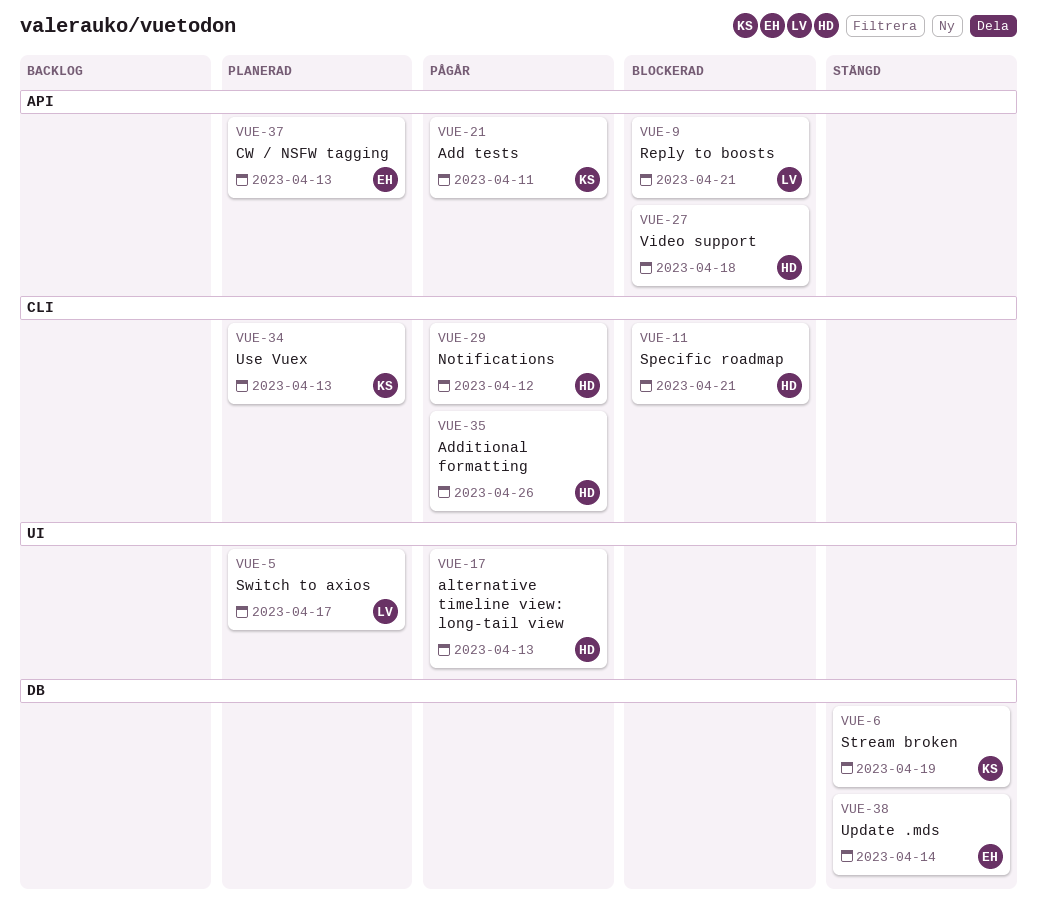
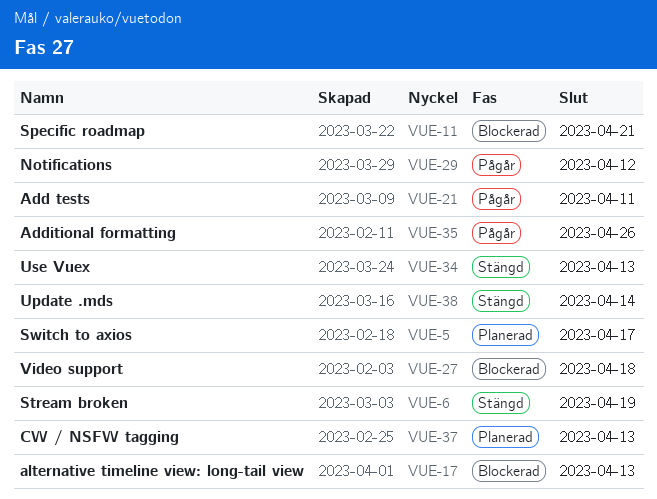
VUE-9: present -> none
VUE-17, status: Pågår -> Blockerad
VUE-34, status: Planerad -> Stängd

